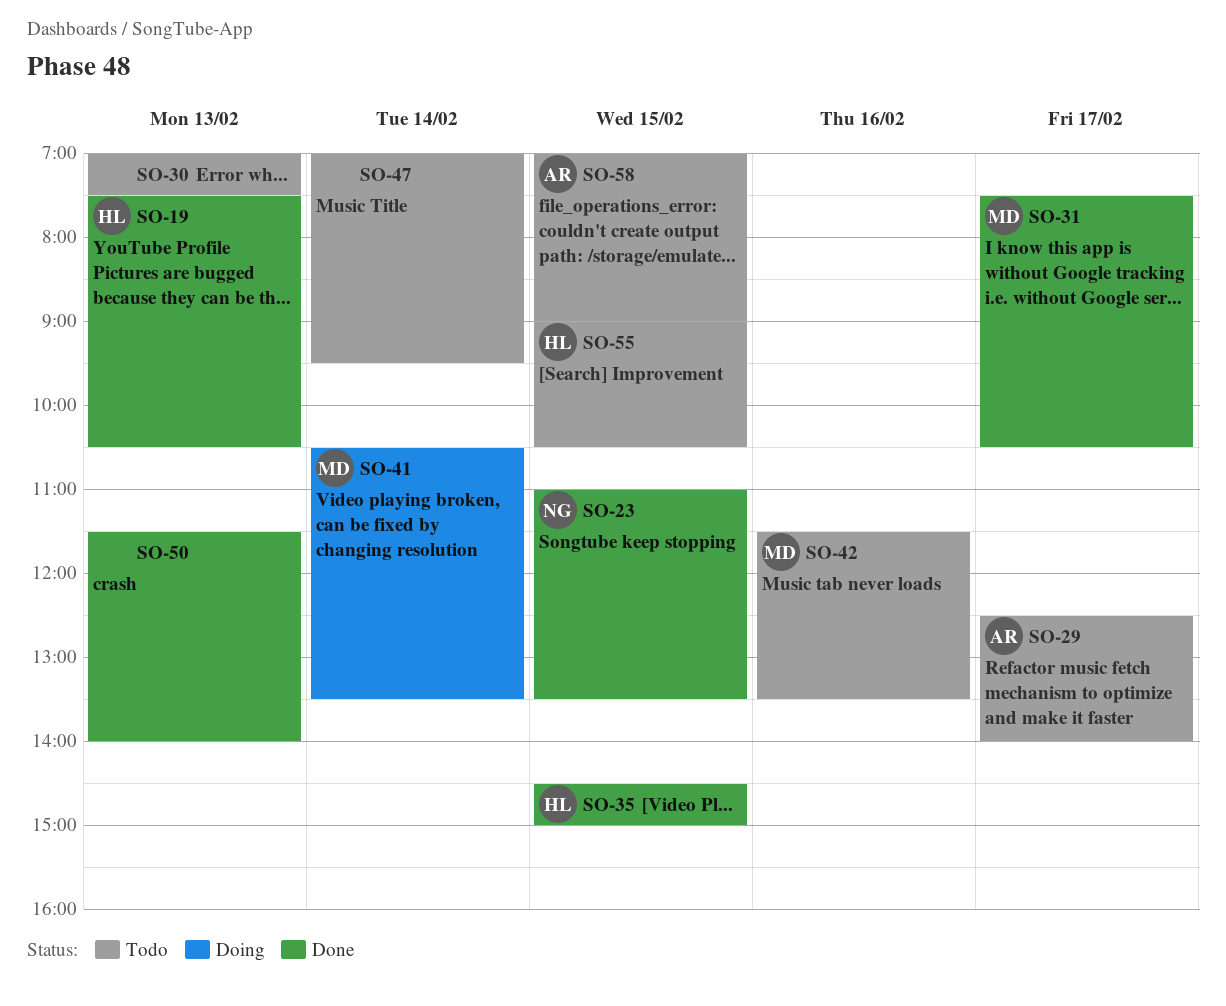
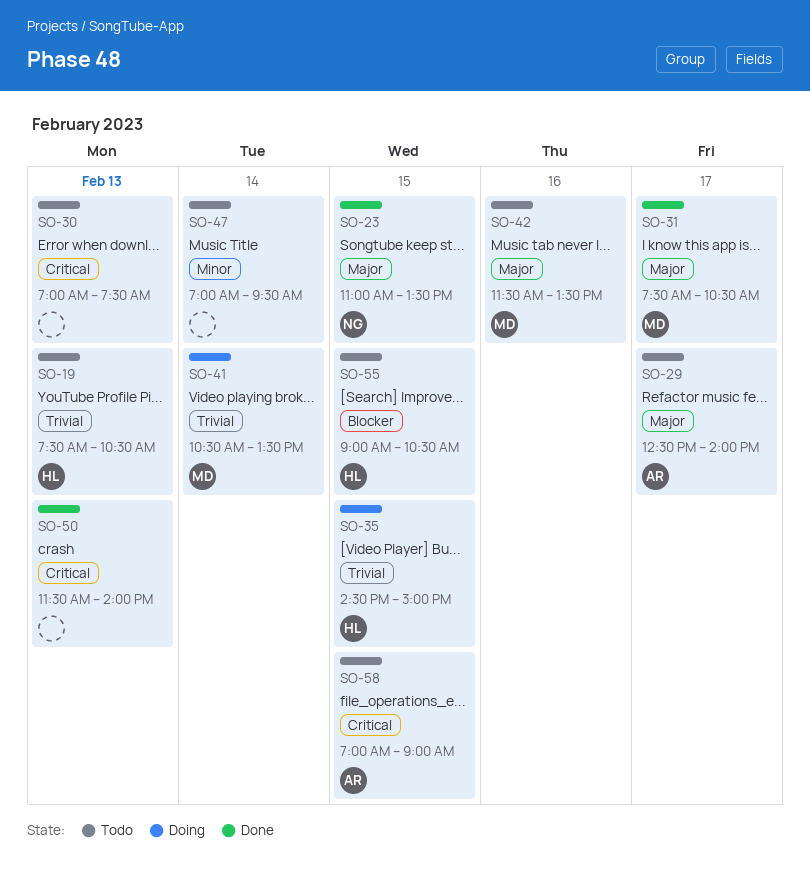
SO-19, status: Done -> Todo
SO-35, status: Done -> Doing

